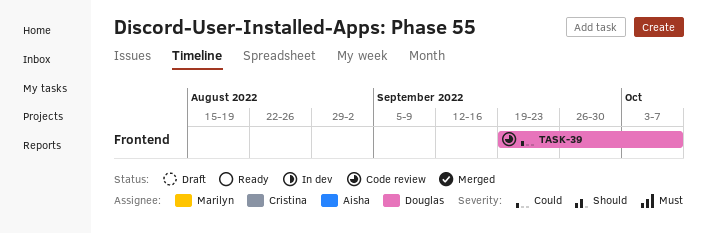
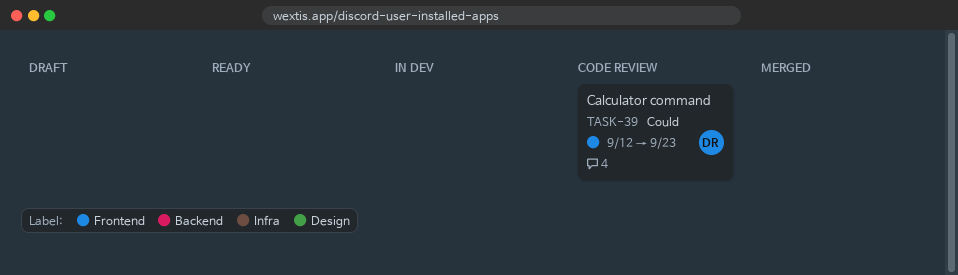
TASK-39, start: Sep 19 -> Sep 12
TASK-39, due: Oct 7 -> Sep 23

